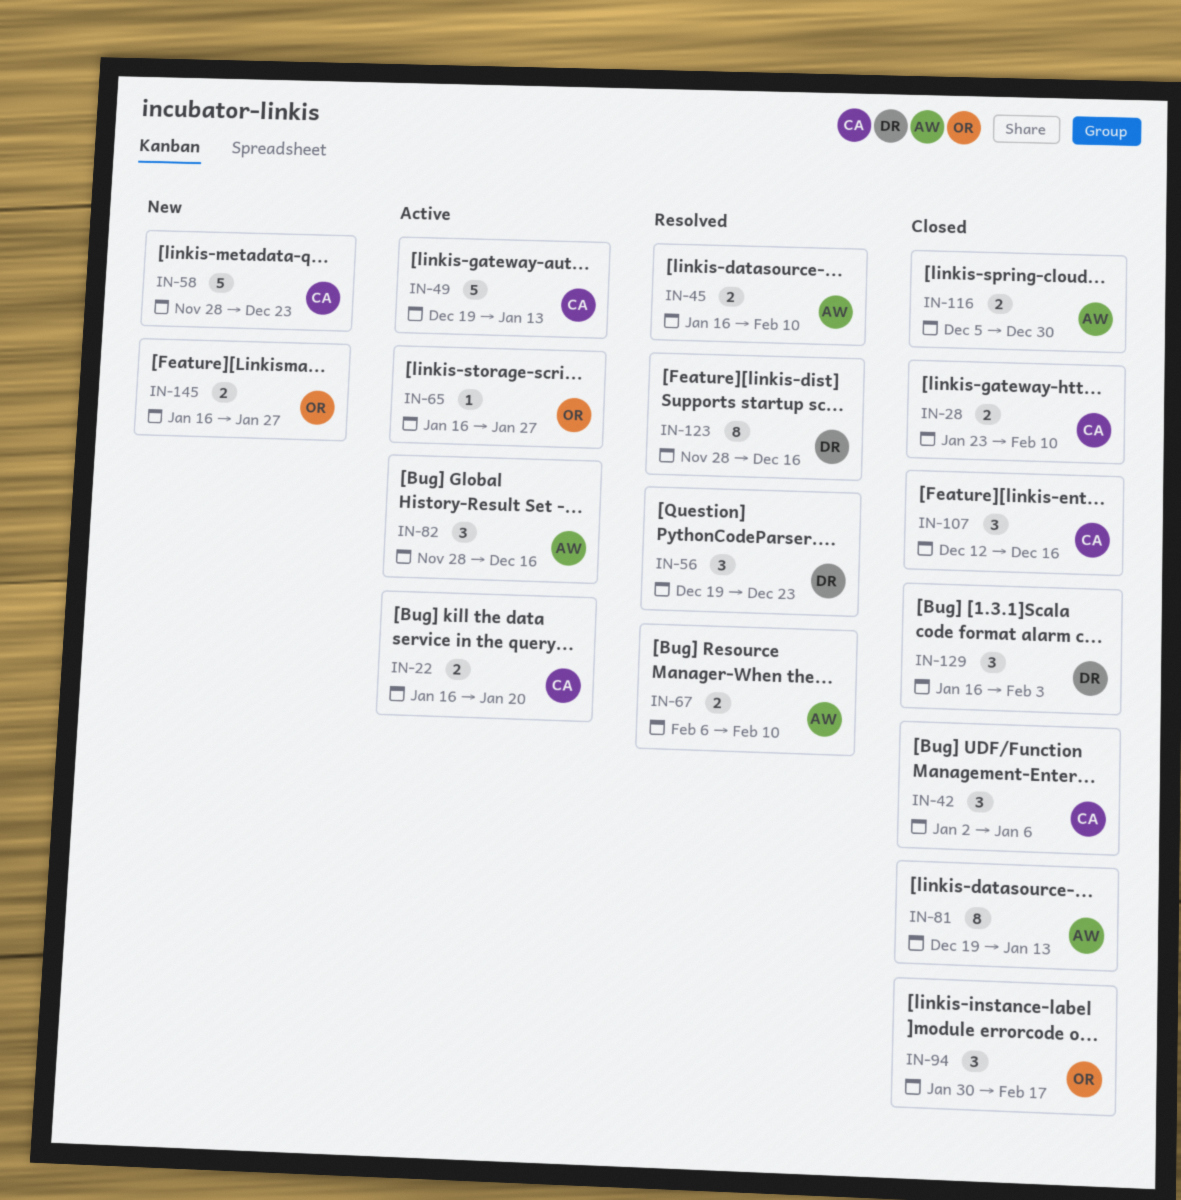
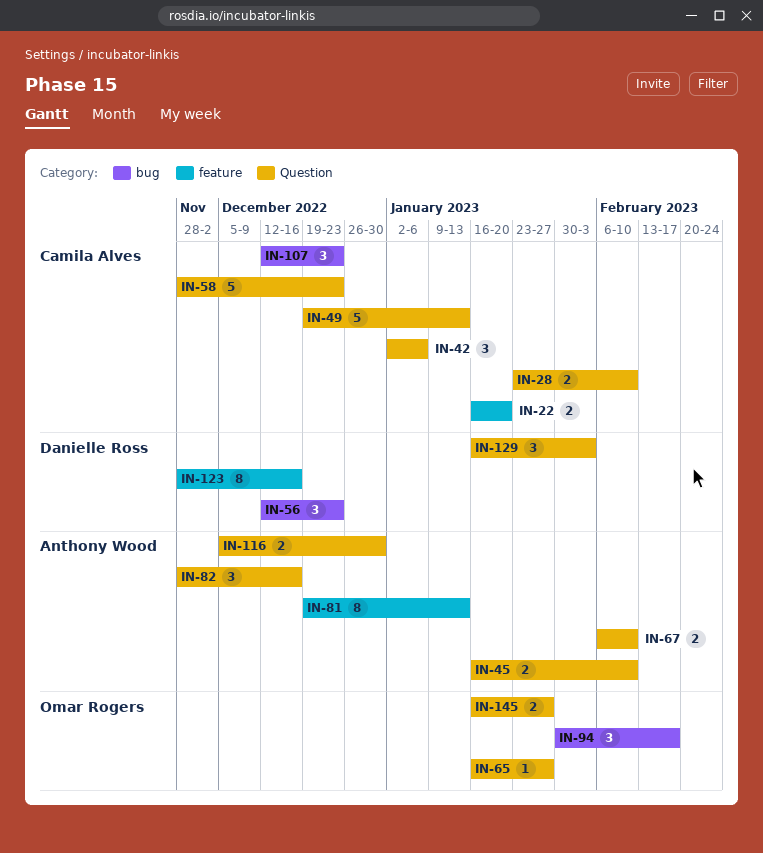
IN-56, start: Dec 19 -> Dec 12
IN-107, due: Dec 16 -> Dec 23

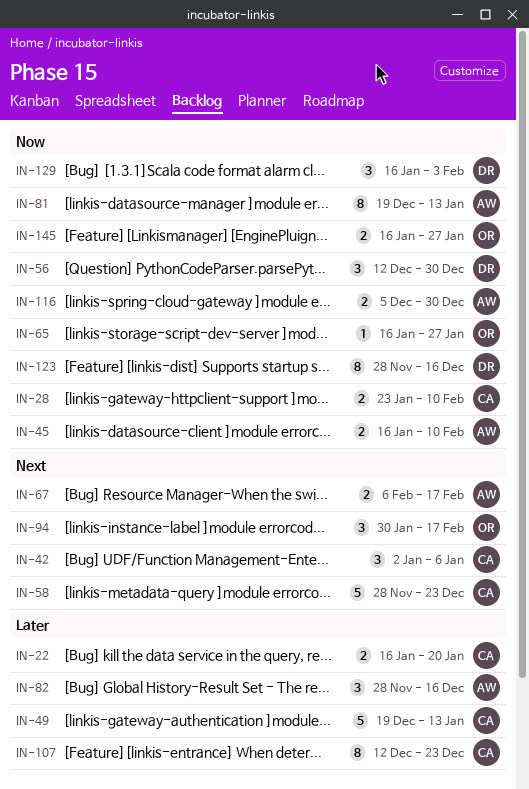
IN-56, due: Dec 23 -> Dec 30
IN-67, due: Feb 10 -> Feb 17
IN-107, estimate: 3 -> 8

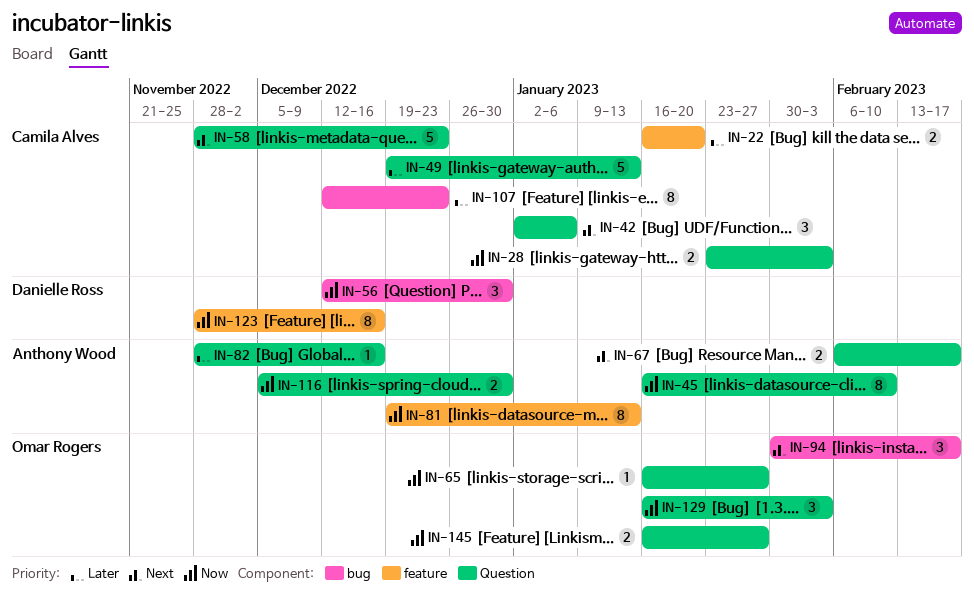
IN-28, due: Feb 10 -> Feb 3
IN-45, estimate: 2 -> 8
IN-82, estimate: 3 -> 1
IN-129, owner: Danielle Ross -> Omar Rogers

